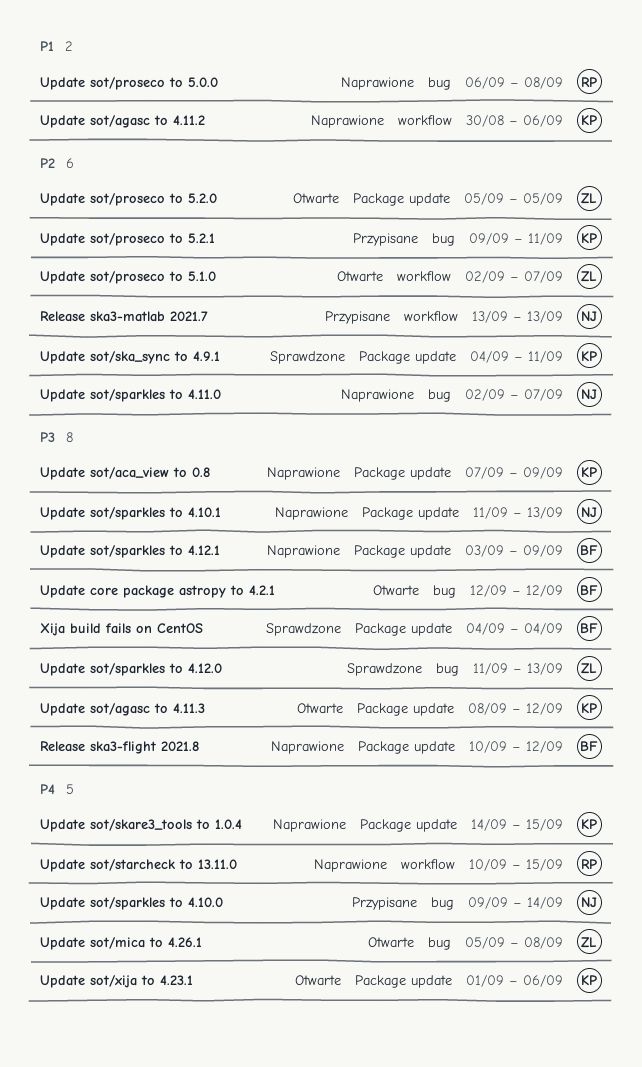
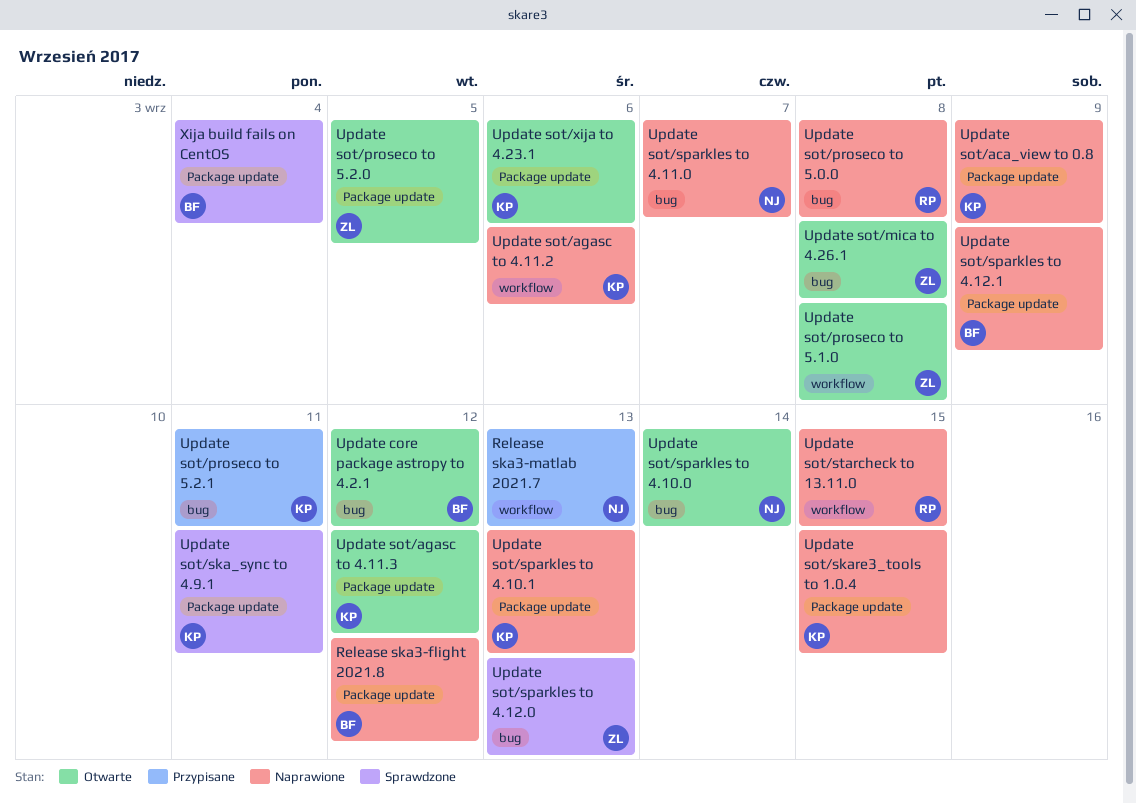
Update sot/proseco to 5.1.0, due: Sep 7 -> Sep 8
Update sot/sparkles to 4.10.0, status: Przypisane -> Otwarte
Update sot/sparkles to 4.10.1, owner: NJ -> KP

